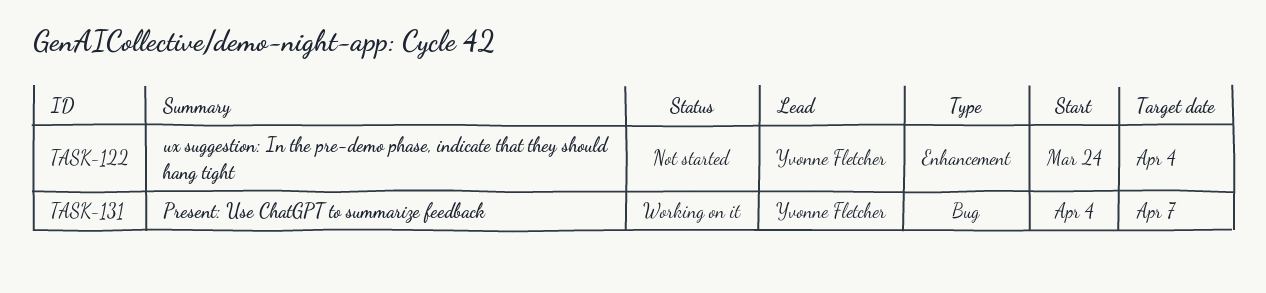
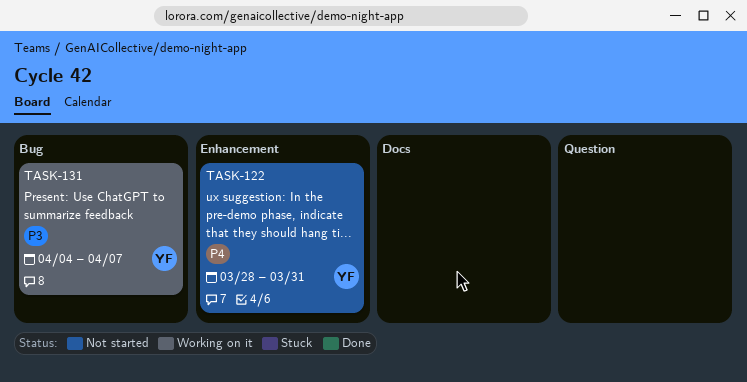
TASK-122, start: Mar 24 -> Mar 28
TASK-122, due: Apr 4 -> Mar 31

